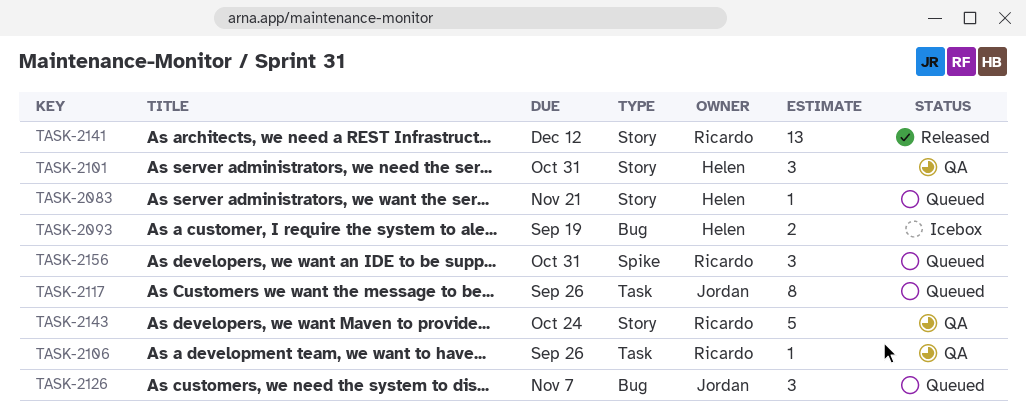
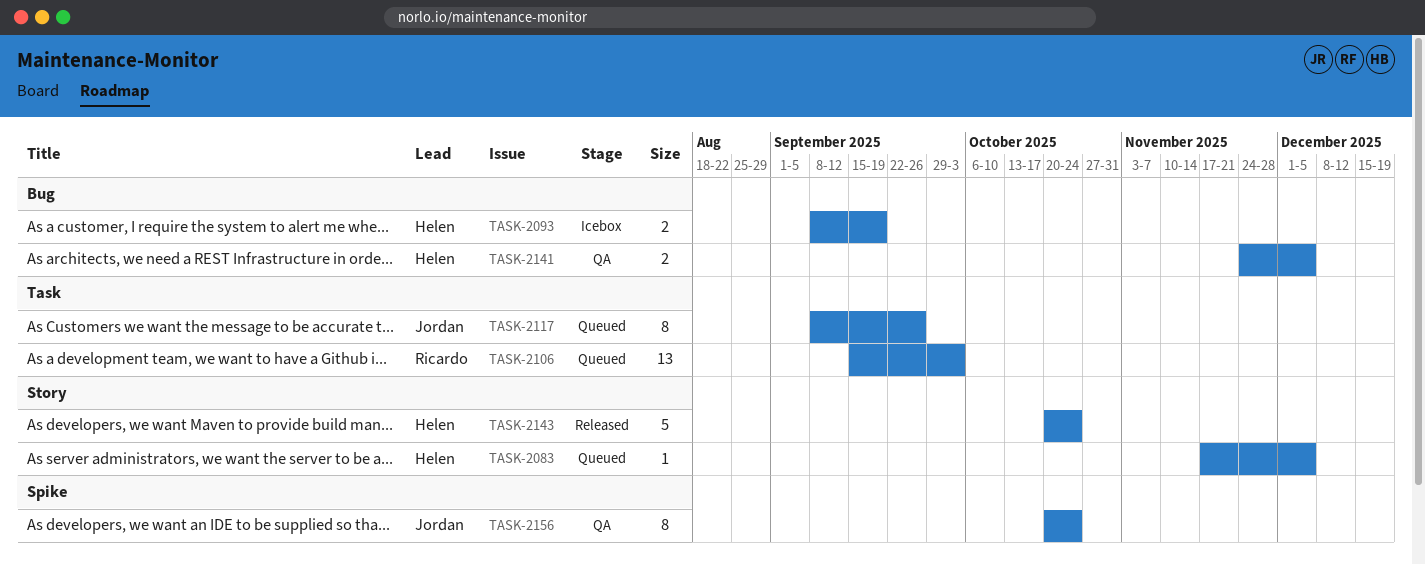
TASK-2083, due: Nov 21 -> Dec 5
TASK-2101: present -> none
TASK-2106, status: QA -> Queued
TASK-2106, estimate: 1 -> 13
TASK-2106, due: Sep 26 -> Oct 3
TASK-2126: present -> none
TASK-2141, status: Released -> QA
TASK-2141, owner: Ricardo -> Helen
TASK-2141, label: Story -> Bug
TASK-2141, estimate: 13 -> 2
TASK-2141, due: Dec 12 -> Dec 5
TASK-2143, status: QA -> Released
TASK-2143, owner: Ricardo -> Helen
TASK-2156, status: Queued -> QA
TASK-2156, owner: Ricardo -> Jordan
TASK-2156, estimate: 3 -> 8
TASK-2156, due: Oct 31 -> Oct 24

